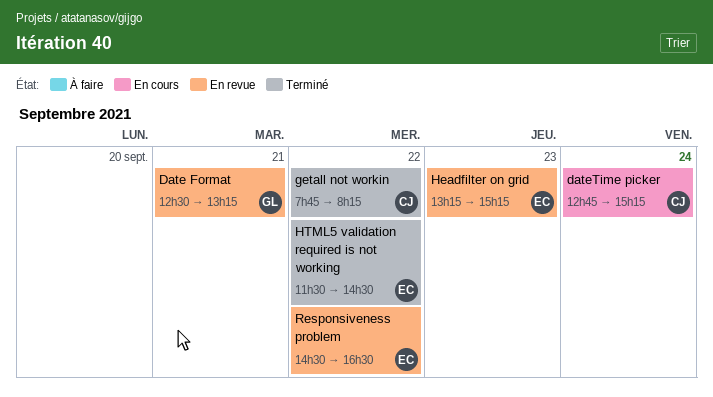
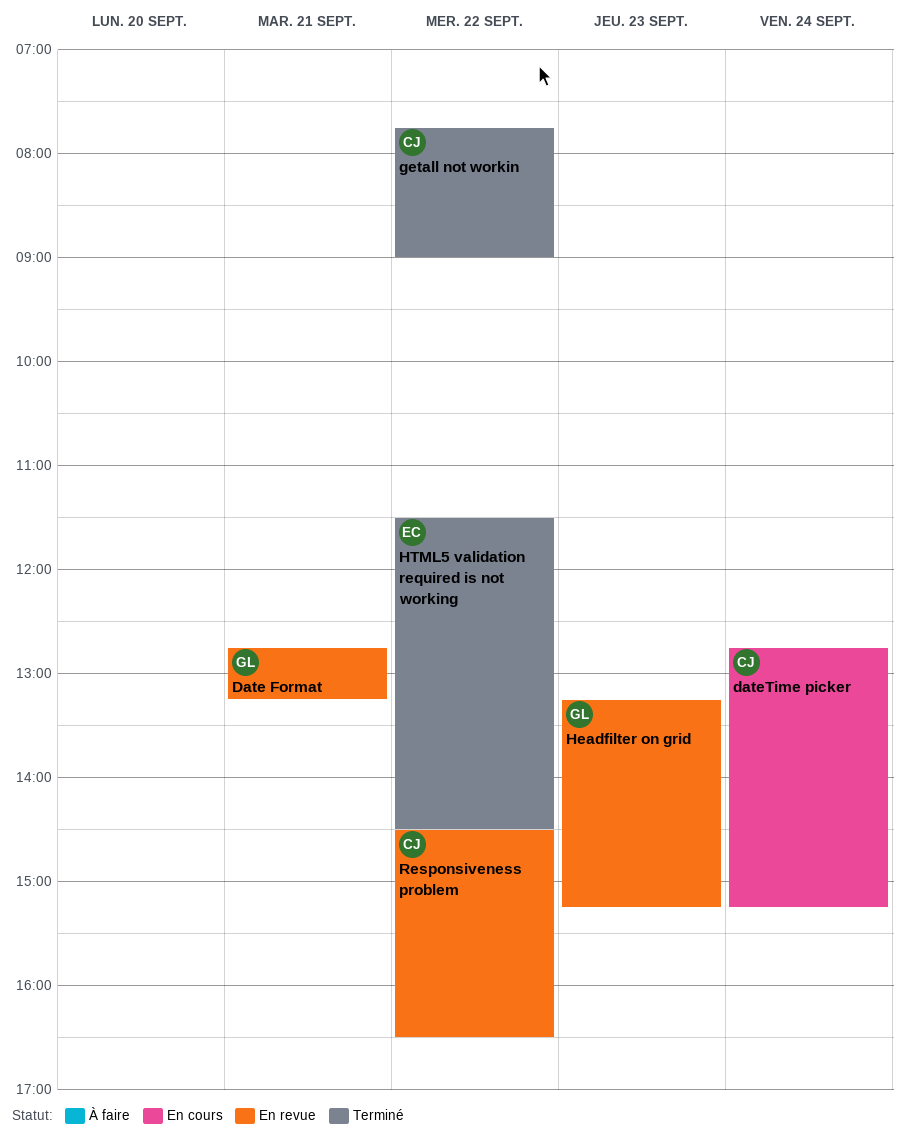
Date Format, begins: 12:30 -> 12:45
getall not workin, ends: 08:15 -> 09:00
Headfilter on grid, owner: EC -> GL
Responsiveness problem, owner: EC -> CJ

